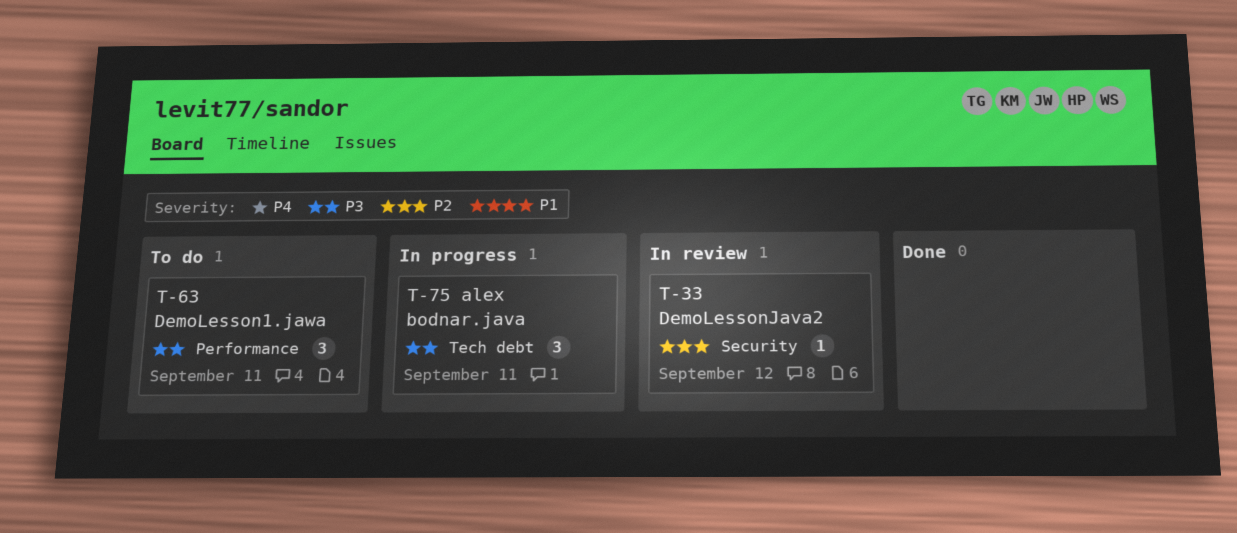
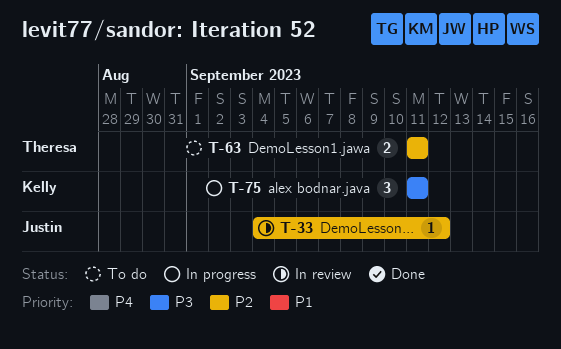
T-63, priority: P3 -> P2
T-63, estimate: 3 -> 2

